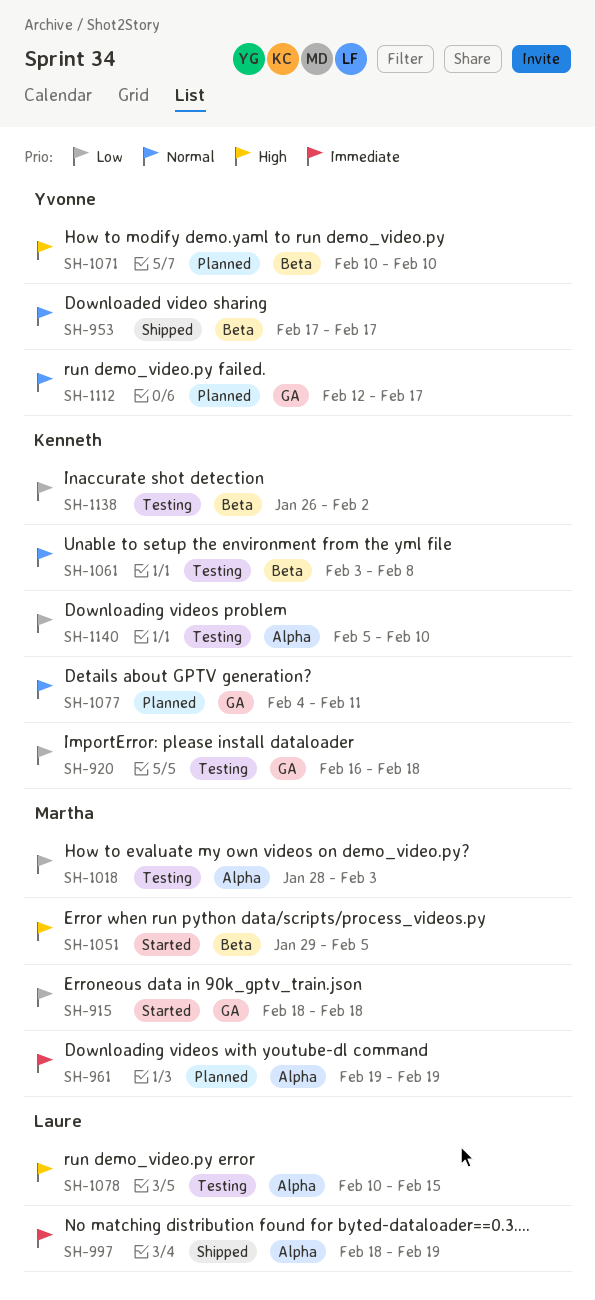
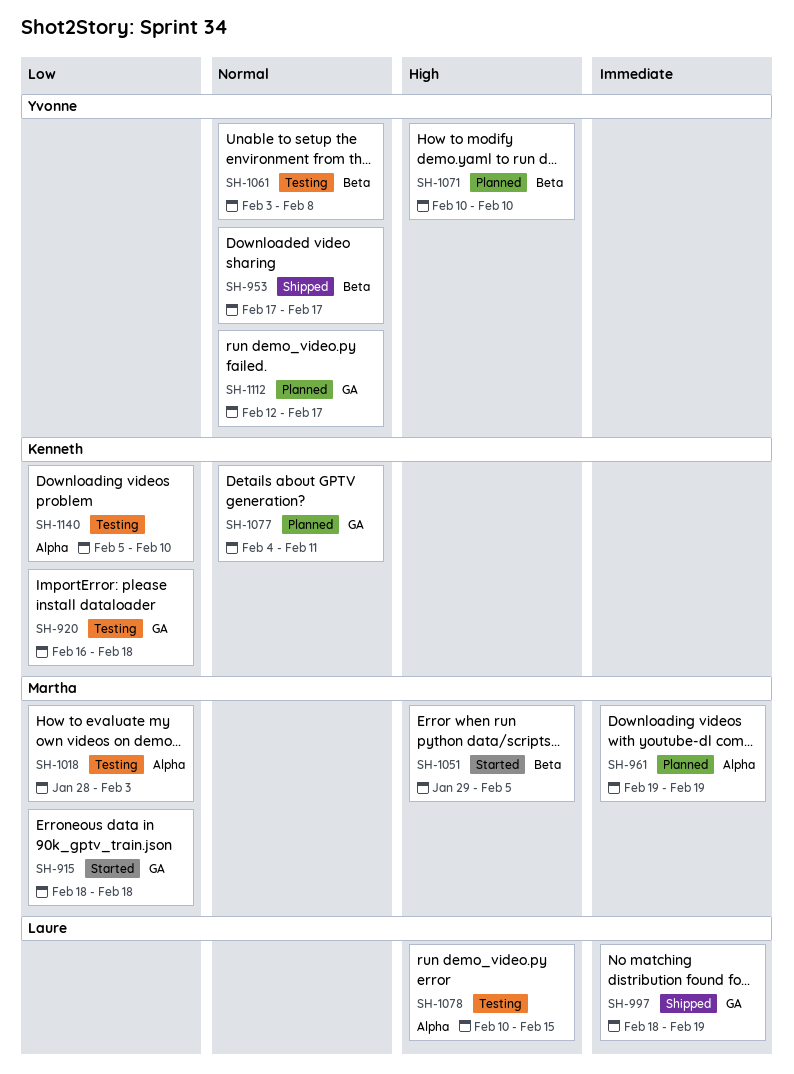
SH-997, label: Alpha -> GA
SH-1061, owner: Kenneth -> Yvonne
SH-1138: present -> none

